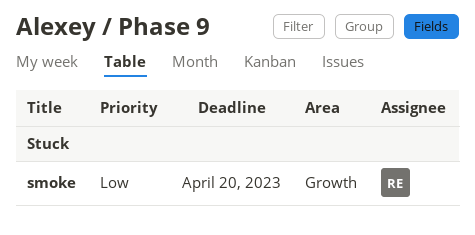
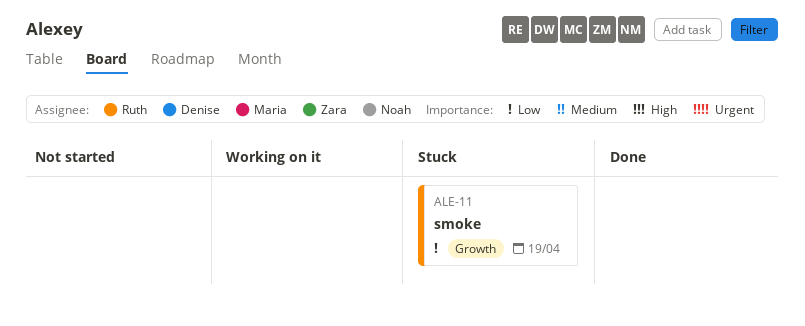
smoke, due: Apr 20 -> Apr 19

